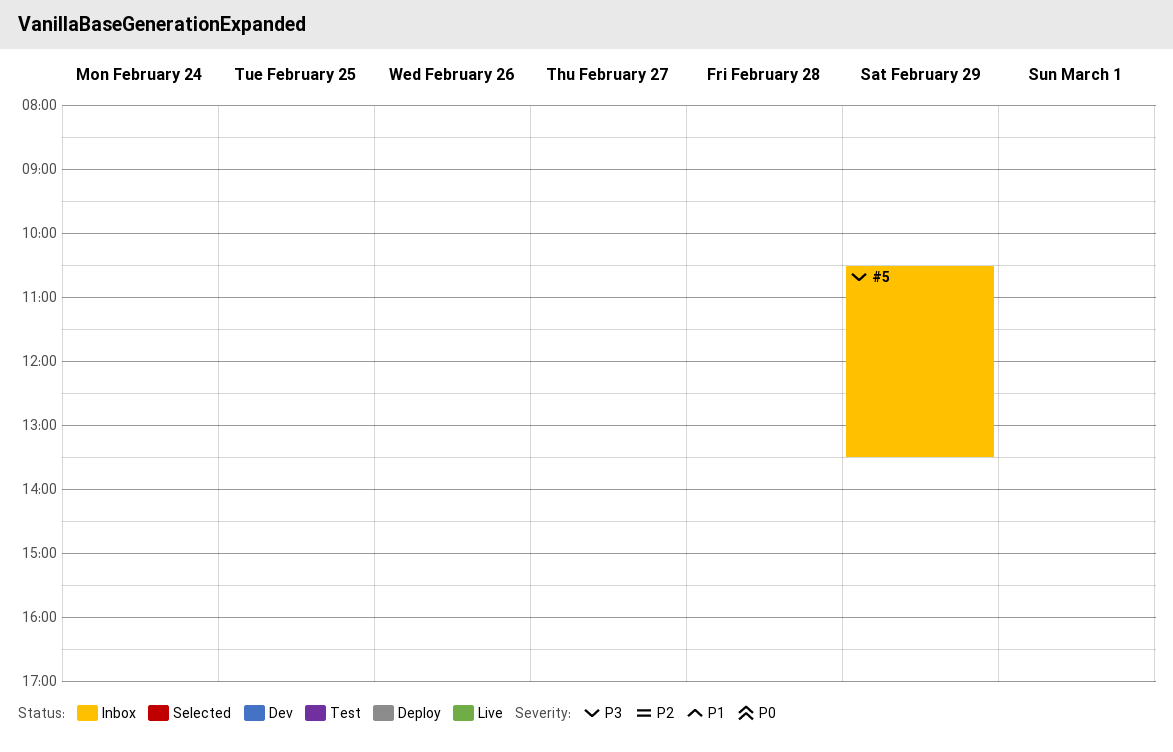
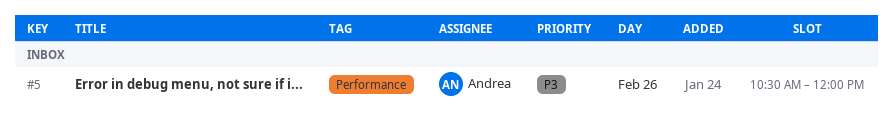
#5, day: Feb 29 -> Feb 26
#5, ends: 13:30 -> 12:00

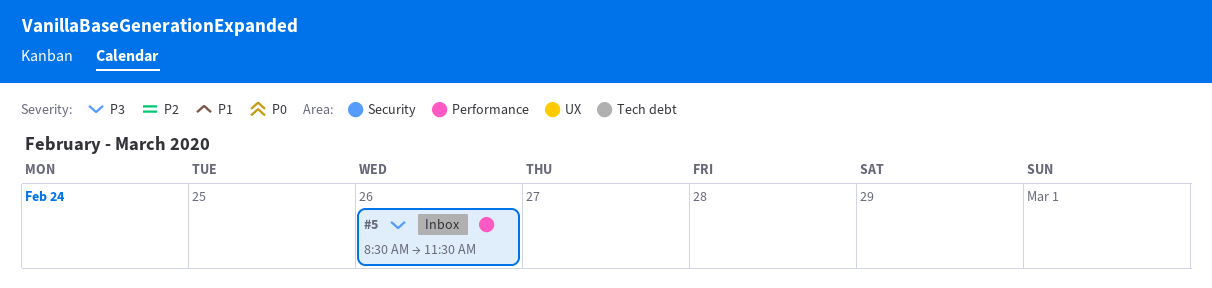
#5, begins: 10:30 -> 08:30
#5, ends: 12:00 -> 11:30

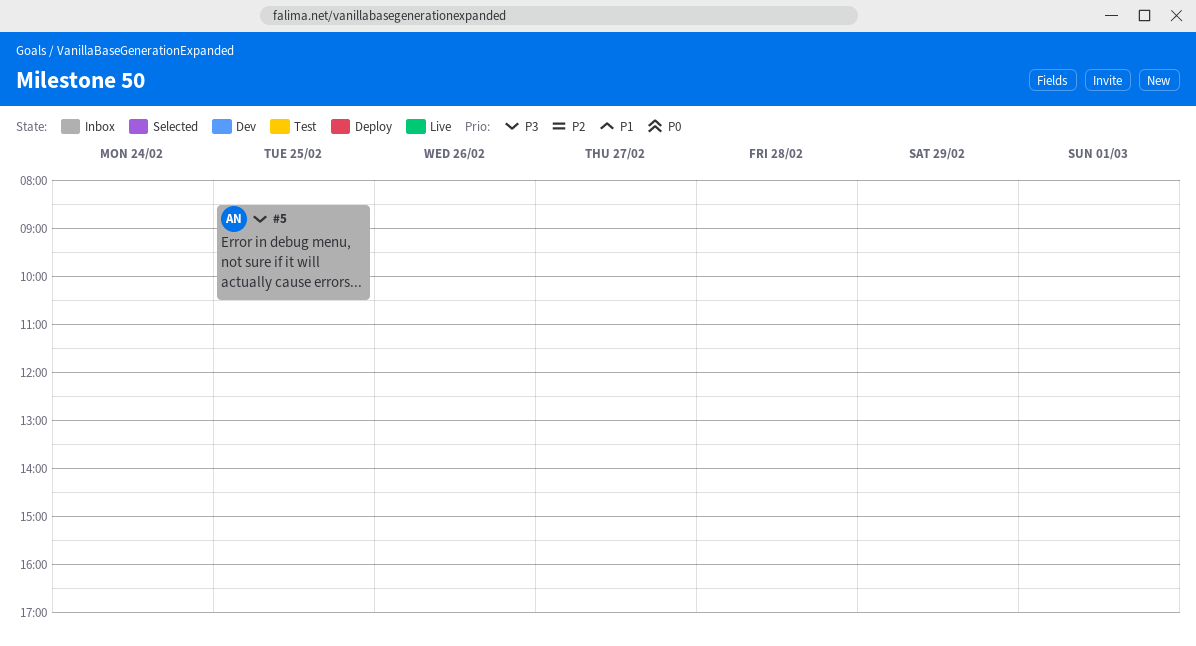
#5, day: Feb 26 -> Feb 25
#5, ends: 11:30 -> 10:30

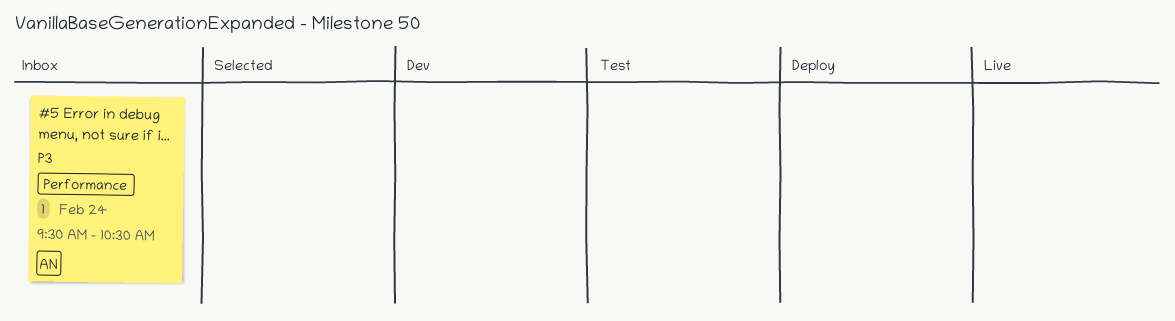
#5, day: Feb 25 -> Feb 24
#5, begins: 08:30 -> 09:30

